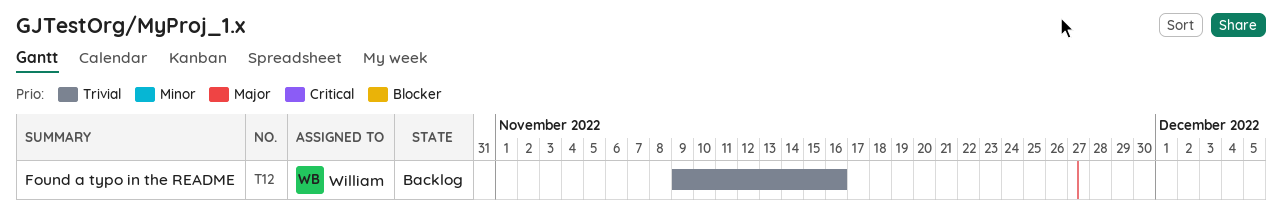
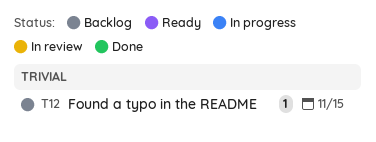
T12, due: Nov 16 -> Nov 15

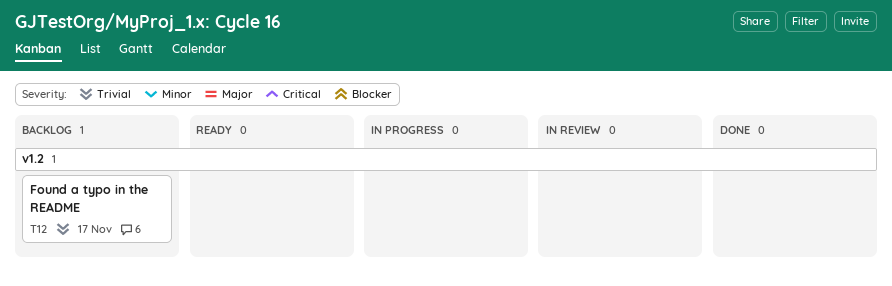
T12, due: Nov 15 -> Nov 17

